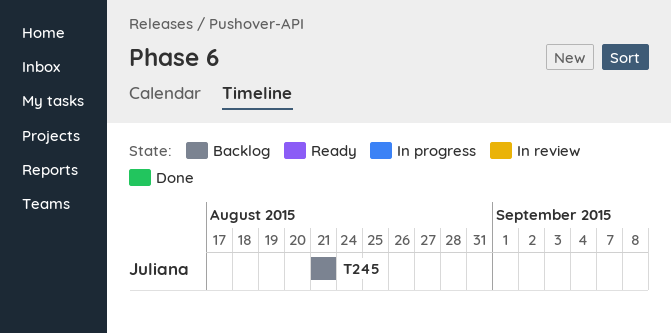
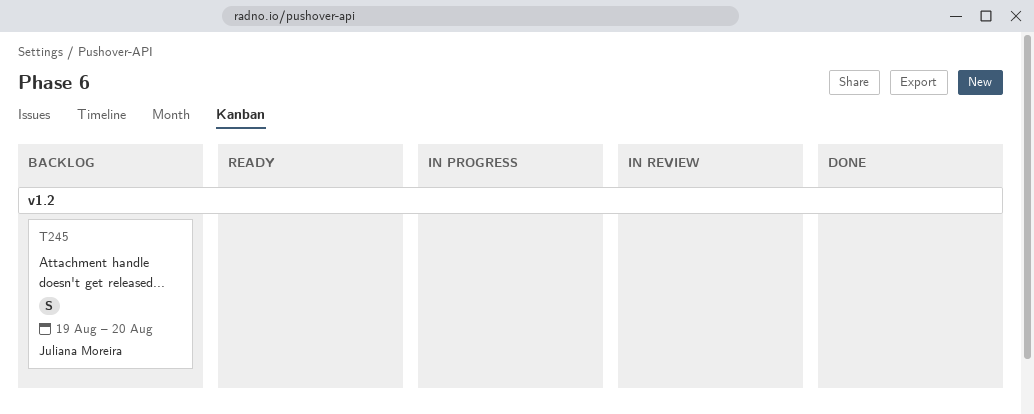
T245, start: Aug 21 -> Aug 19
T245, due: Aug 21 -> Aug 20

